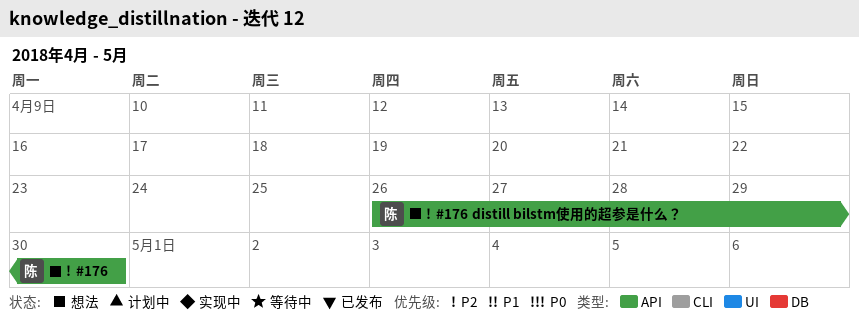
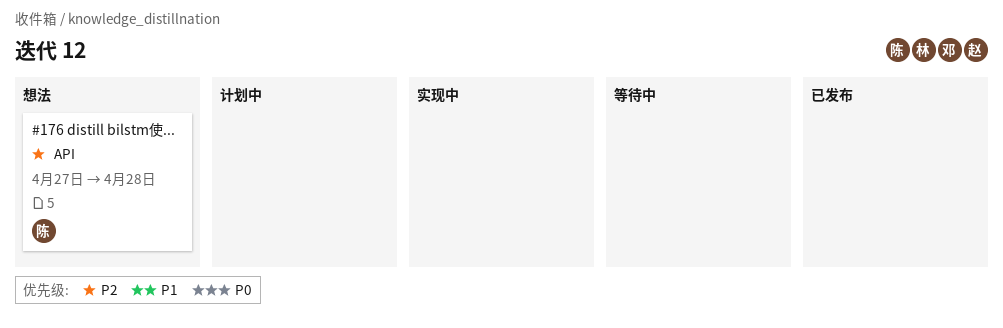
#176, start: Apr 26 -> Apr 27
#176, due: Apr 30 -> Apr 28

